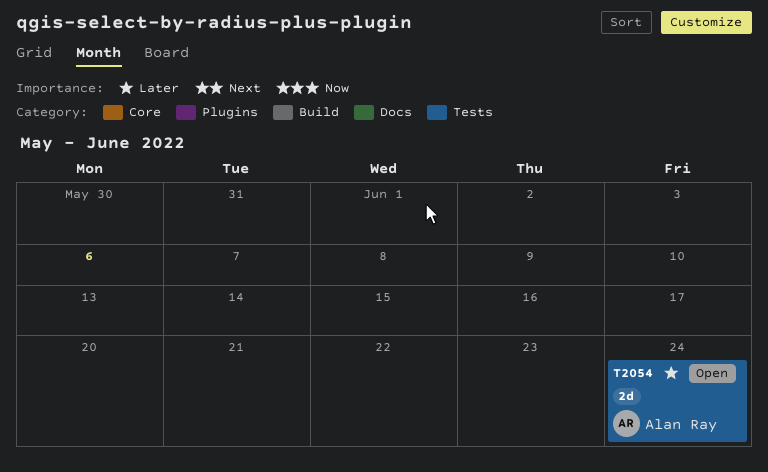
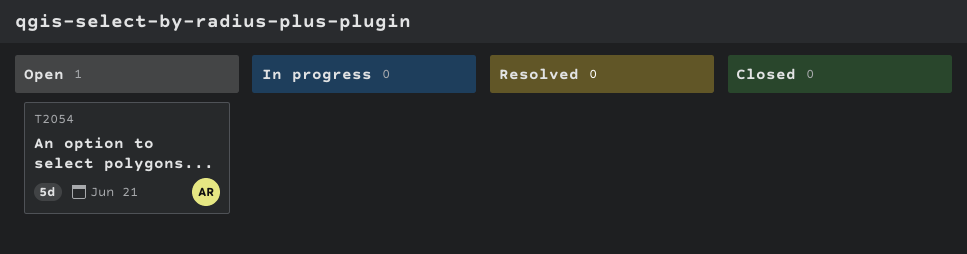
T2054, estimate: 2d -> 5d
T2054, due: Jun 24 -> Jun 21

